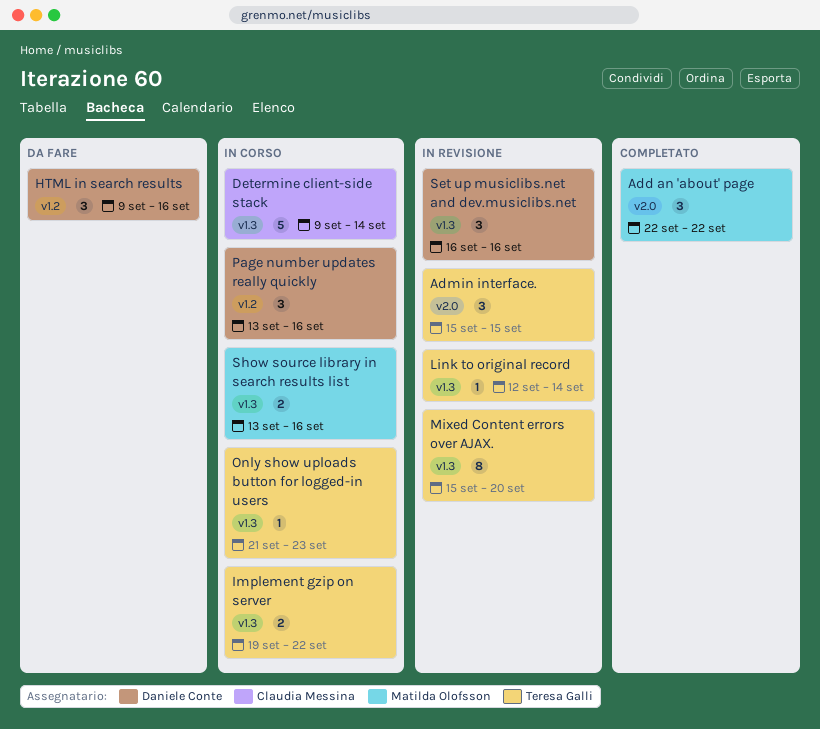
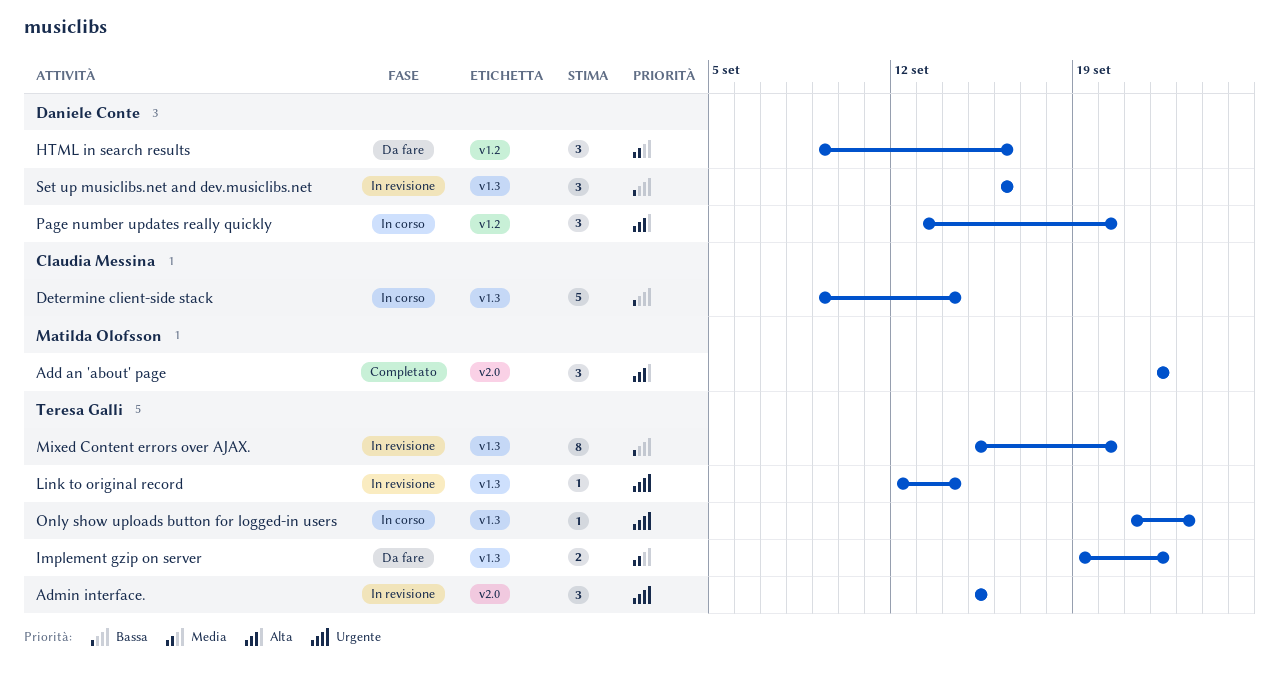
Implement gzip on server, status: In corso -> Da fare
Page number updates really quickly, due: Sep 16 -> Sep 20
Show source library in search results list: present -> none

